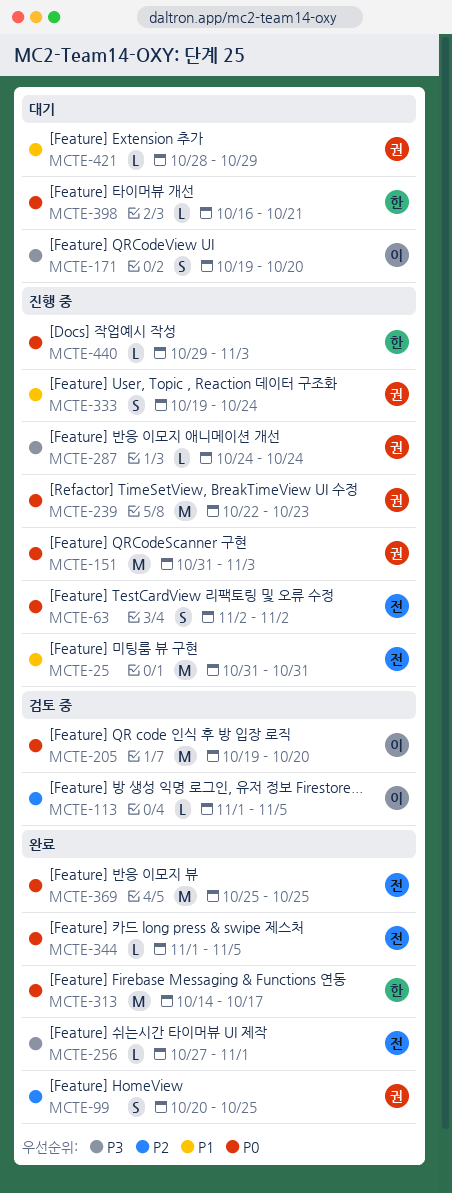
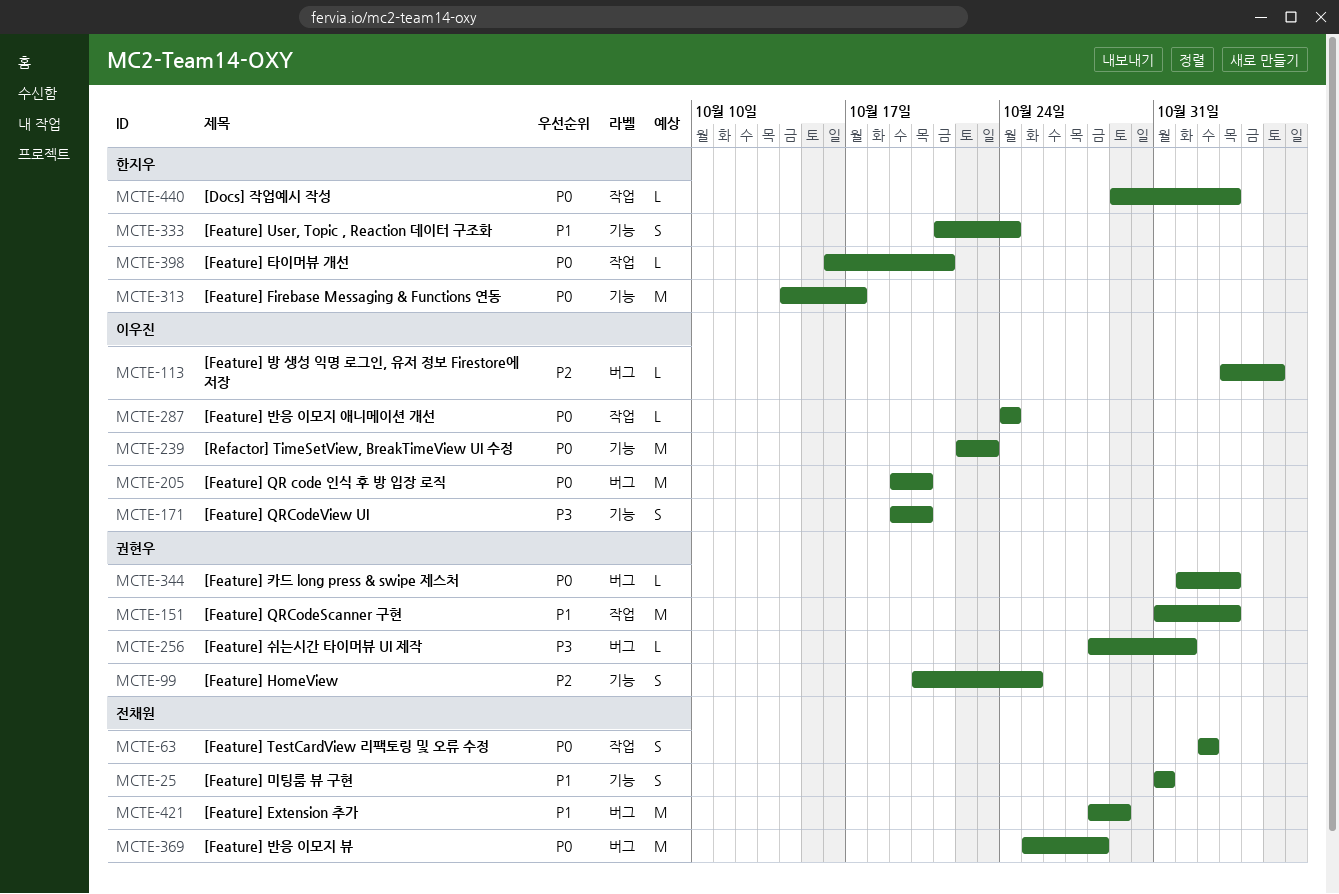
MCTE-25, estimate: M -> S
MCTE-113, start: Nov 1 -> Nov 3
MCTE-151, priority: P0 -> P1
MCTE-239, owner: 권현우 -> 이우진
MCTE-256, owner: 전채원 -> 권현우
MCTE-256, start: Oct 27 -> Oct 28
MCTE-287, owner: 권현우 -> 이우진
MCTE-287, priority: P3 -> P0
MCTE-333, owner: 권현우 -> 한지우
MCTE-333, start: Oct 19 -> Oct 21
MCTE-344, owner: 전채원 -> 권현우
MCTE-344, due: Nov 5 -> Nov 3
MCTE-369, due: Oct 25 -> Oct 28
MCTE-421, owner: 권현우 -> 전채원
MCTE-421, estimate: L -> M

